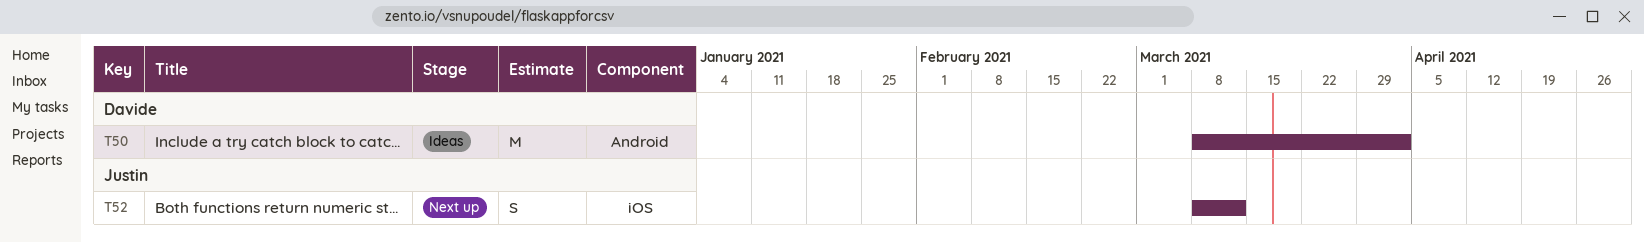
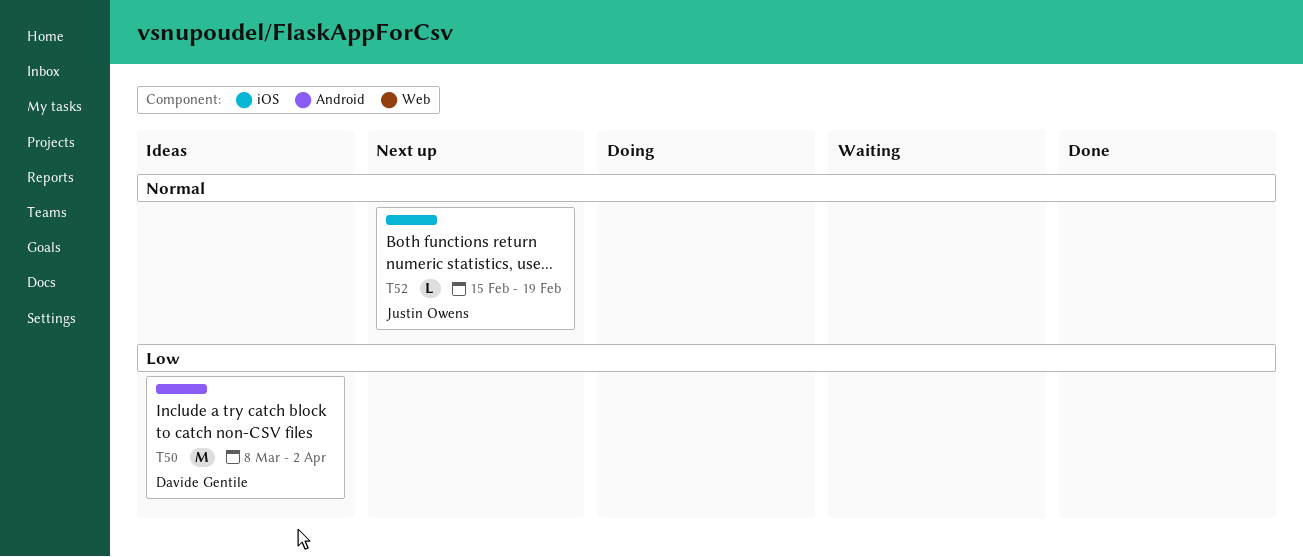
T52, estimate: S -> L
T52, start: Mar 8 -> Feb 15
T52, due: Mar 12 -> Feb 19

